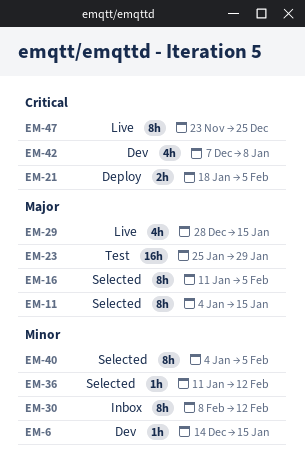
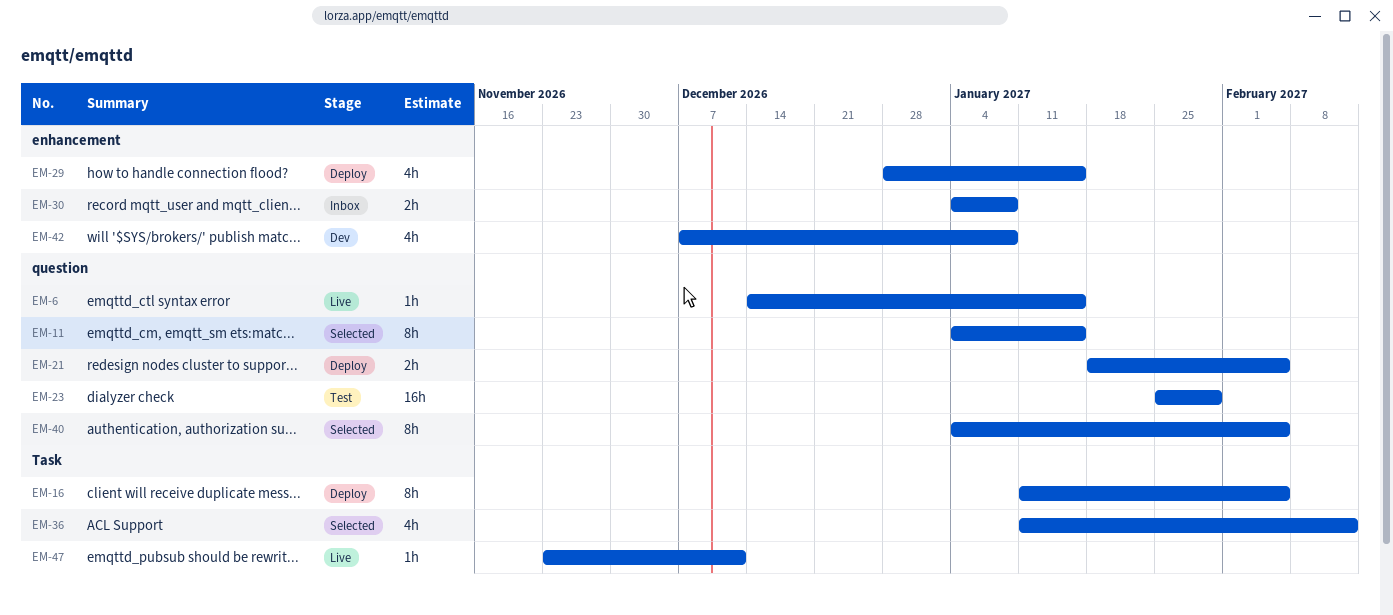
EM-6, status: Dev -> Live
EM-16, status: Selected -> Deploy
EM-29, status: Live -> Deploy
EM-30, estimate: 8h -> 2h
EM-30, start: Feb 8 -> Jan 4
EM-30, due: Feb 12 -> Jan 8
EM-36, estimate: 1h -> 4h
EM-47, estimate: 8h -> 1h
EM-47, due: Dec 25 -> Dec 11

